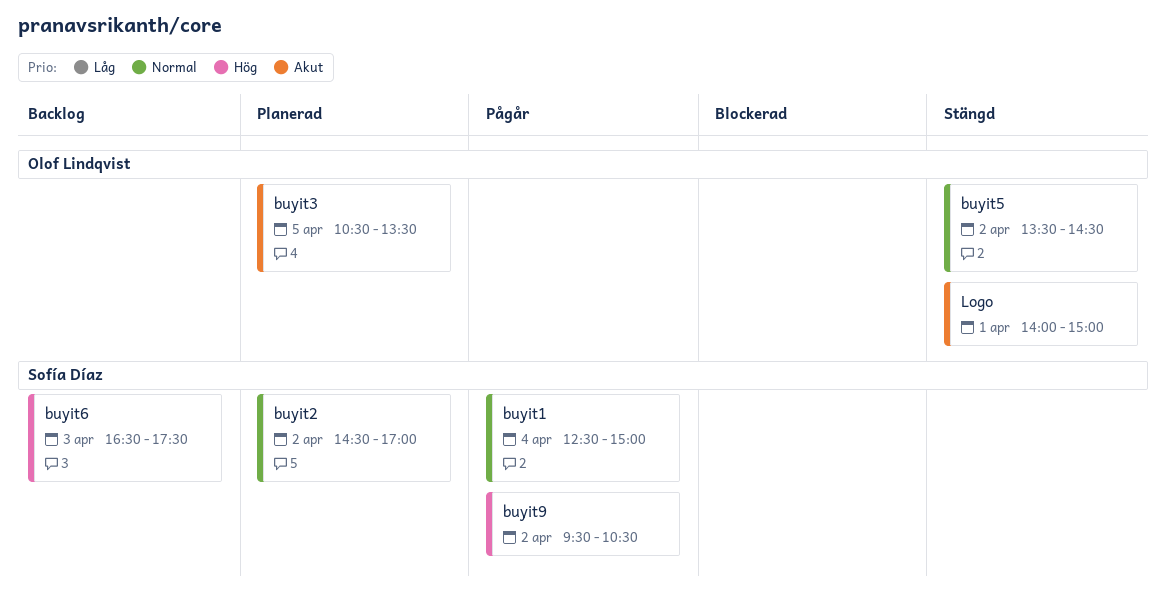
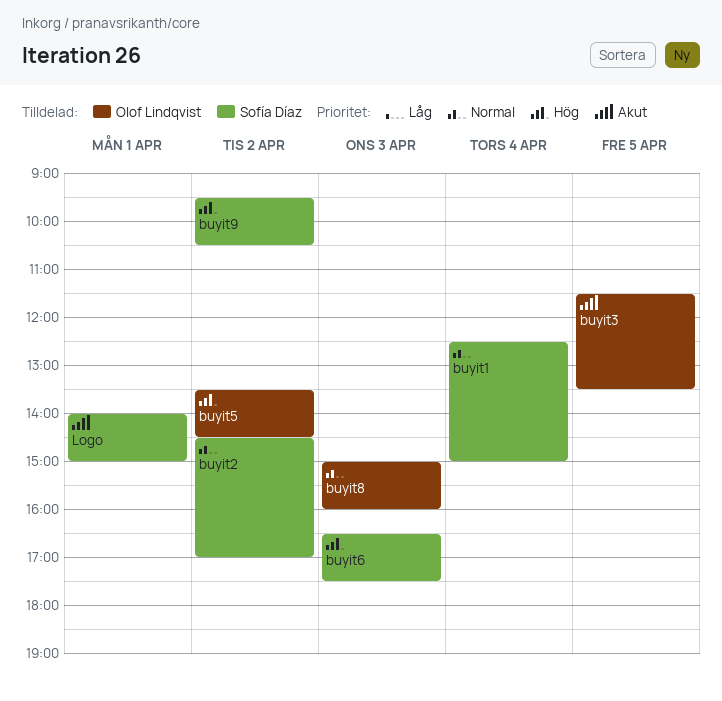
buyit3, begins: 10:30 -> 11:30
buyit5, priority: Normal -> Hög
buyit8: none -> present
Logo, owner: Olof Lindqvist -> Sofía Díaz

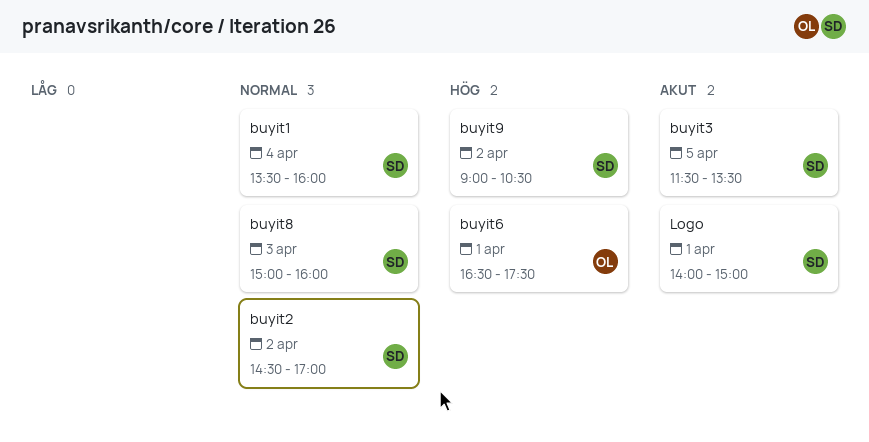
buyit1, begins: 12:30 -> 13:30
buyit1, ends: 15:00 -> 16:00
buyit3, owner: Olof Lindqvist -> Sofía Díaz
buyit5: present -> none
buyit6, owner: Sofía Díaz -> Olof Lindqvist
buyit6, day: Apr 3 -> Apr 1
buyit8, owner: Olof Lindqvist -> Sofía Díaz
buyit9, begins: 09:30 -> 09:00

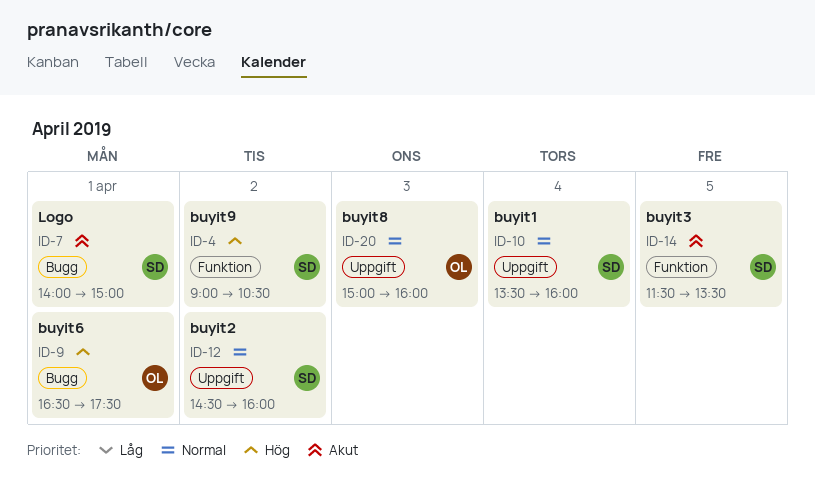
buyit2, ends: 17:00 -> 16:00
buyit8, owner: SD -> OL

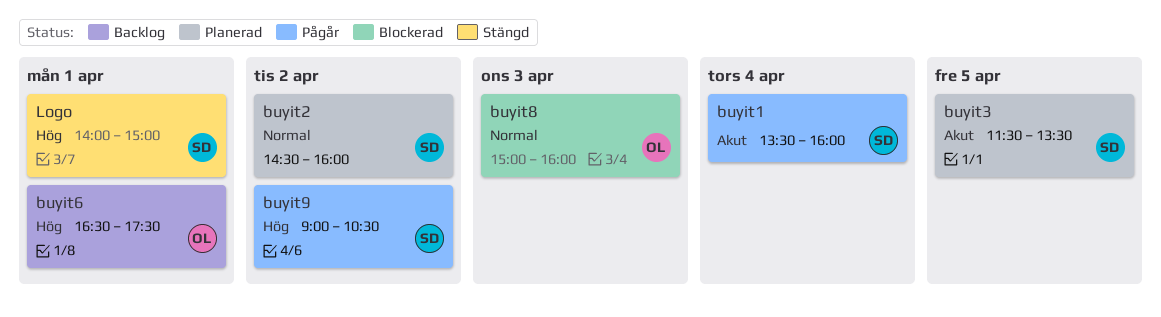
buyit1, priority: Normal -> Akut
Logo, priority: Akut -> Hög

